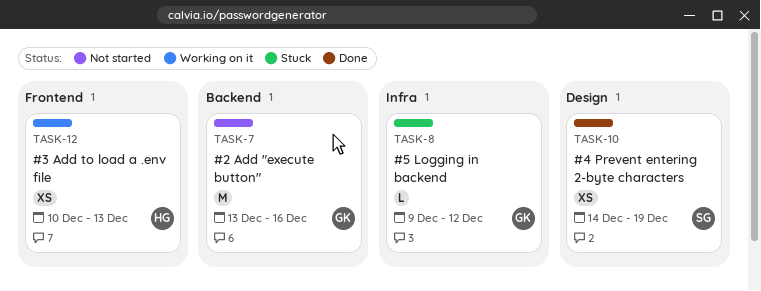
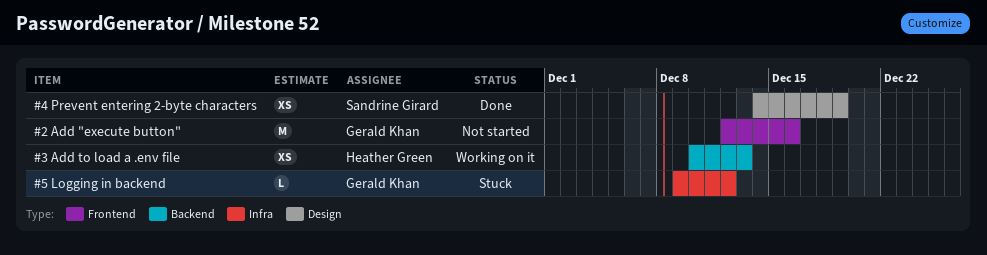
#2 Add "execute button", label: Backend -> Frontend
#2 Add "execute button", start: Dec 13 -> Dec 12
#3 Add to load a .env file, label: Frontend -> Backend

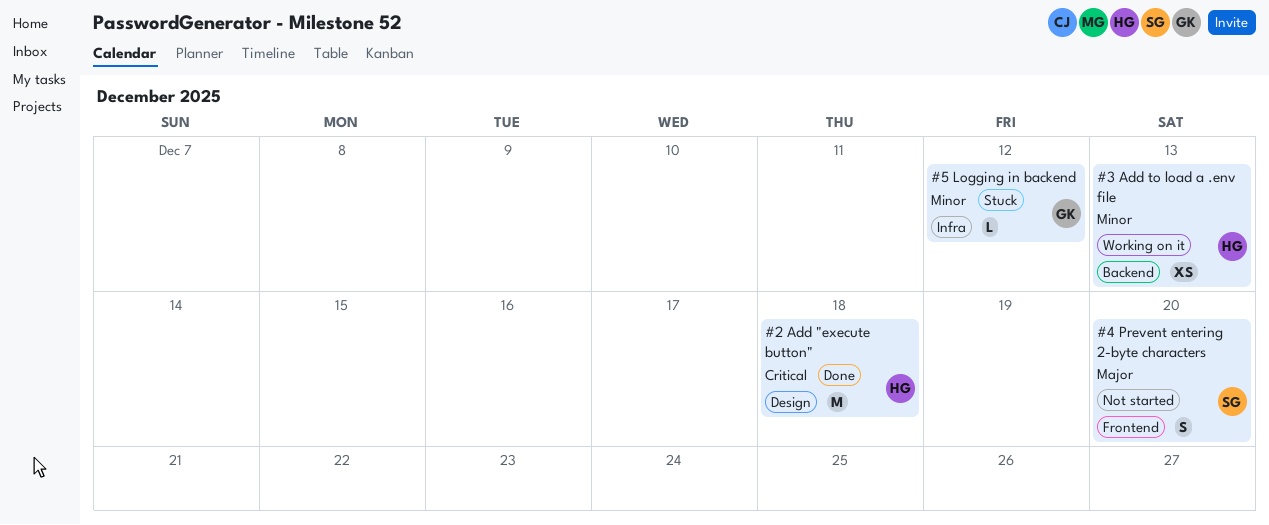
#2 Add "execute button", status: Not started -> Done
#2 Add "execute button", owner: Gerald Khan -> Heather Green
#2 Add "execute button", label: Frontend -> Design
#2 Add "execute button", due: Dec 16 -> Dec 18
#4 Prevent entering 2-byte characters, status: Done -> Not started
#4 Prevent entering 2-byte characters, label: Design -> Frontend
#4 Prevent entering 2-byte characters, estimate: XS -> S
#4 Prevent entering 2-byte characters, due: Dec 19 -> Dec 20

